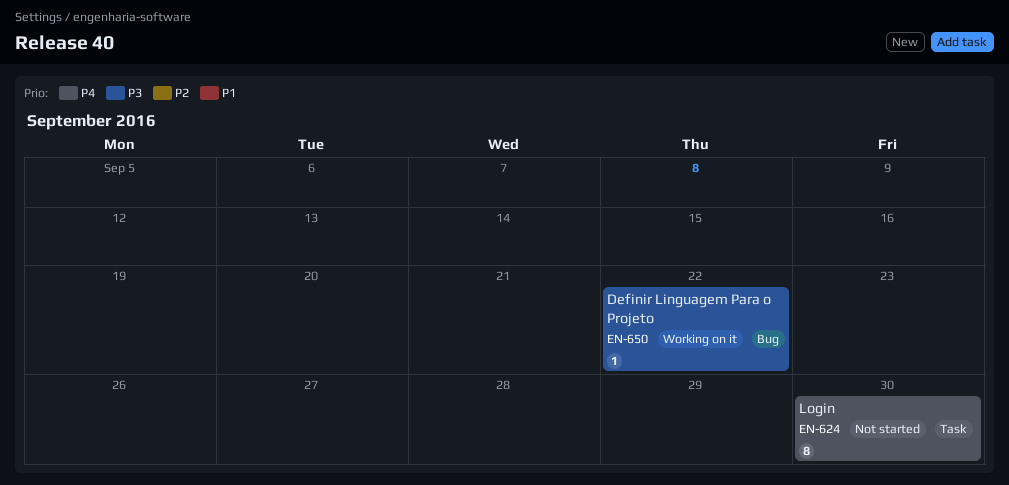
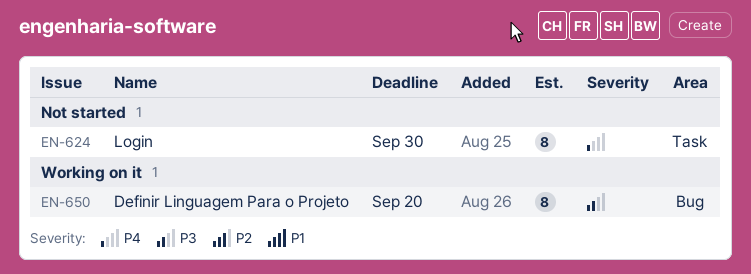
EN-650, estimate: 1 -> 8
EN-650, due: Sep 22 -> Sep 20

